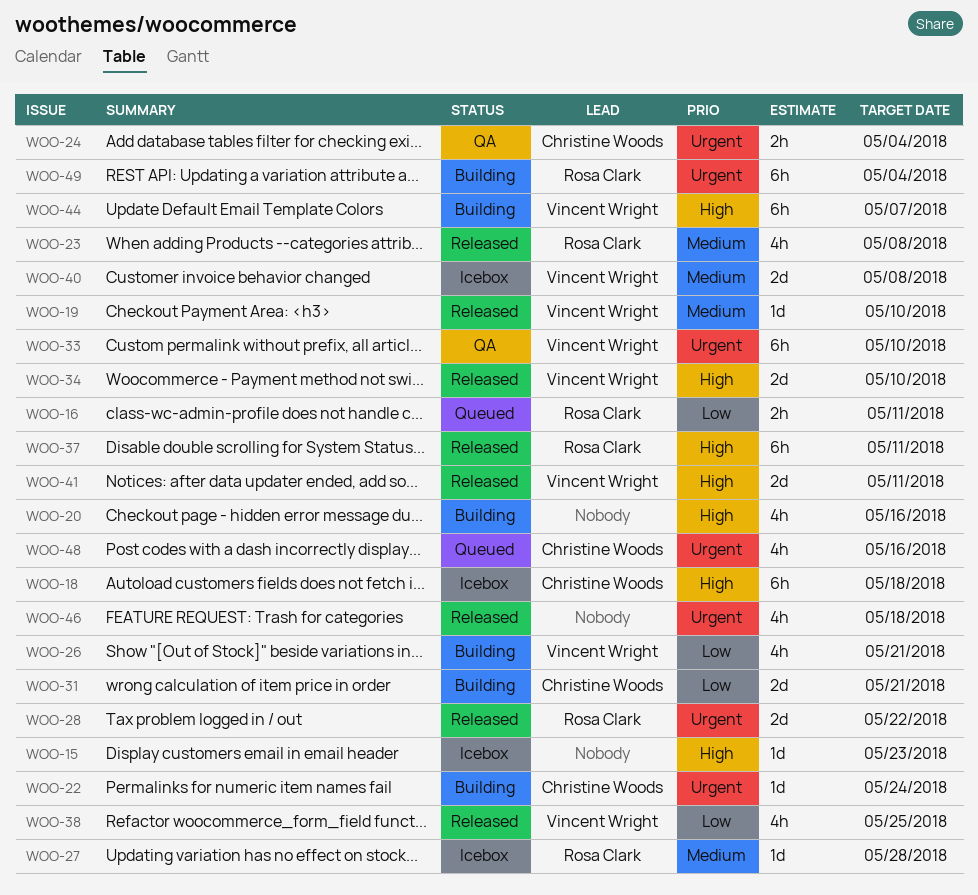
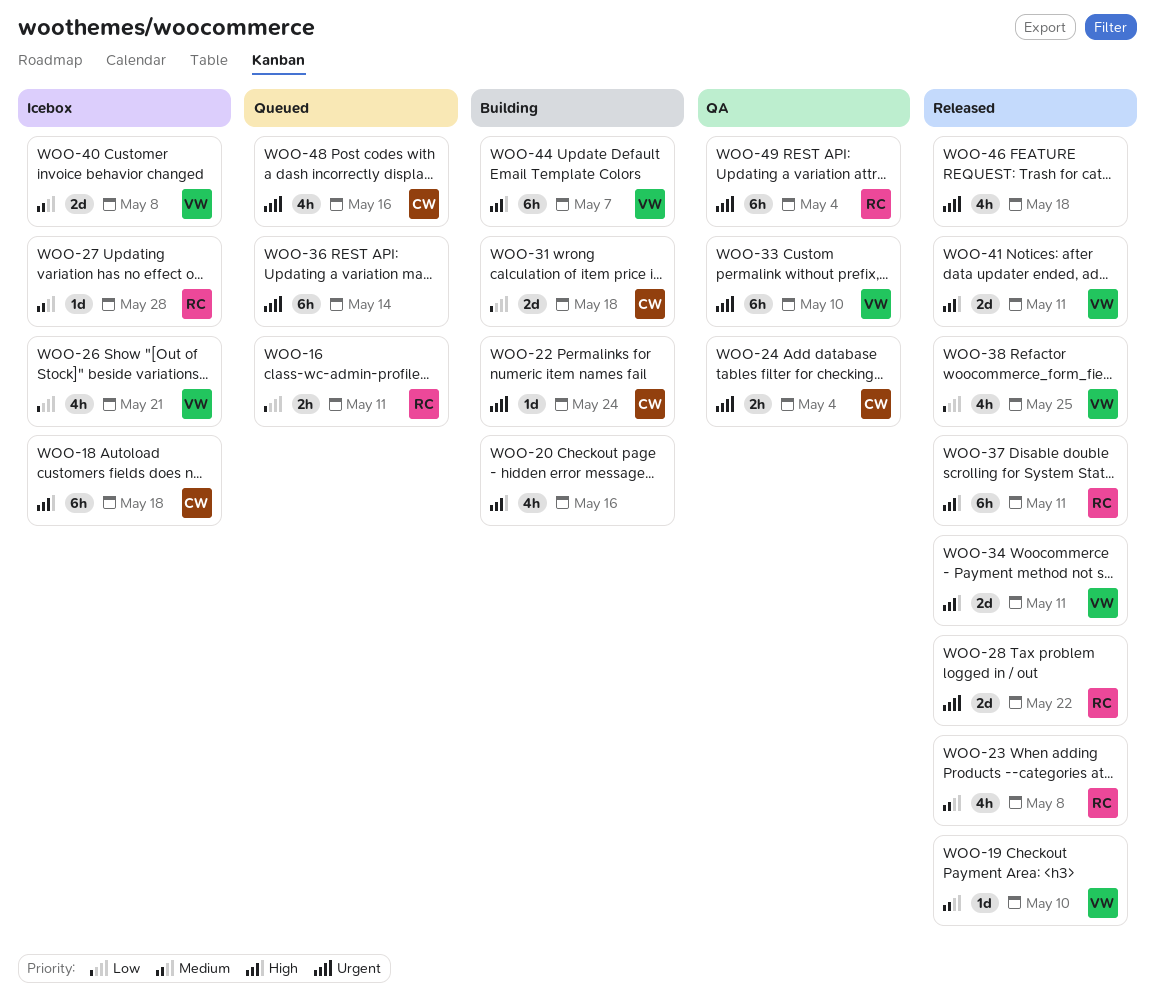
WOO-15: present -> none
WOO-26, status: Building -> Icebox
WOO-31, due: May 21 -> May 18
WOO-34, due: May 10 -> May 11
WOO-36: none -> present
WOO-49, status: Building -> QA

